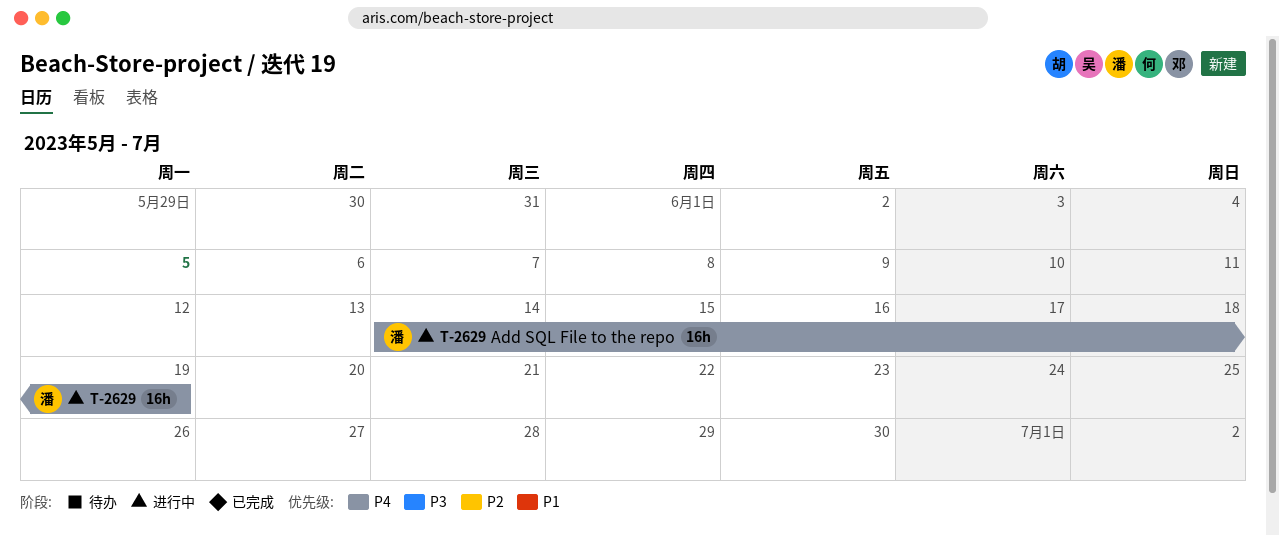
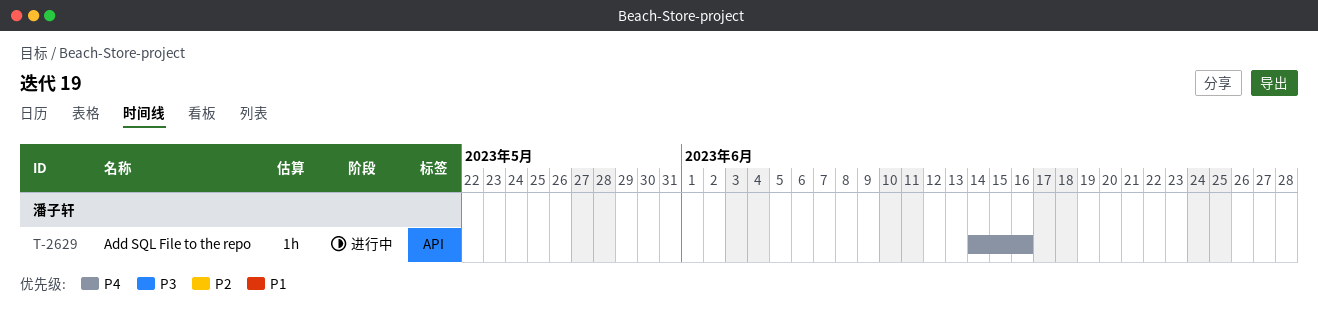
T-2629, estimate: 16h -> 1h
T-2629, due: Jun 19 -> Jun 16

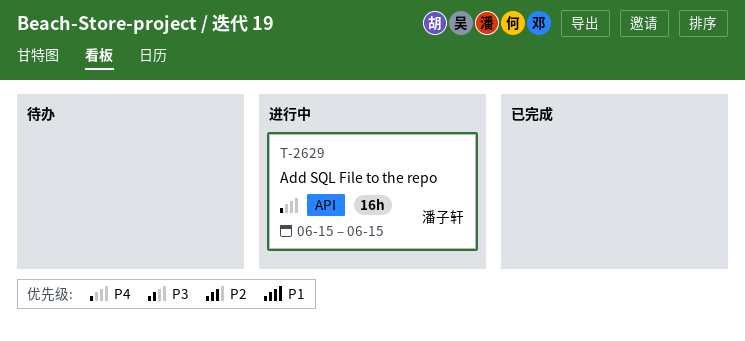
T-2629, estimate: 1h -> 16h
T-2629, start: Jun 14 -> Jun 15
T-2629, due: Jun 16 -> Jun 15

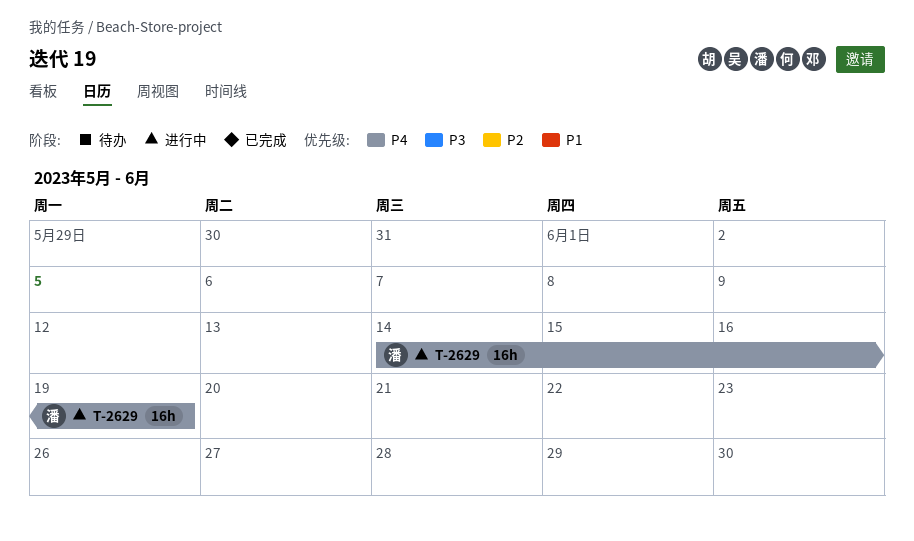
T-2629, start: Jun 15 -> Jun 14
T-2629, due: Jun 15 -> Jun 19

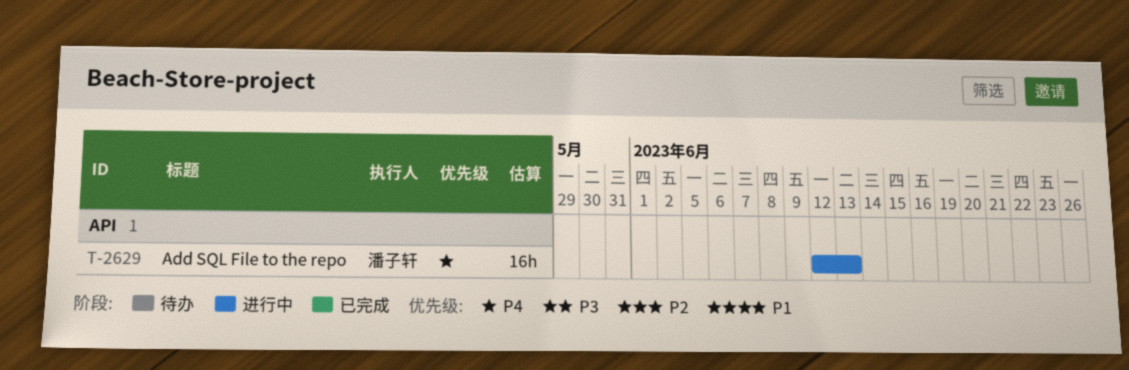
T-2629, start: Jun 14 -> Jun 12
T-2629, due: Jun 19 -> Jun 13

